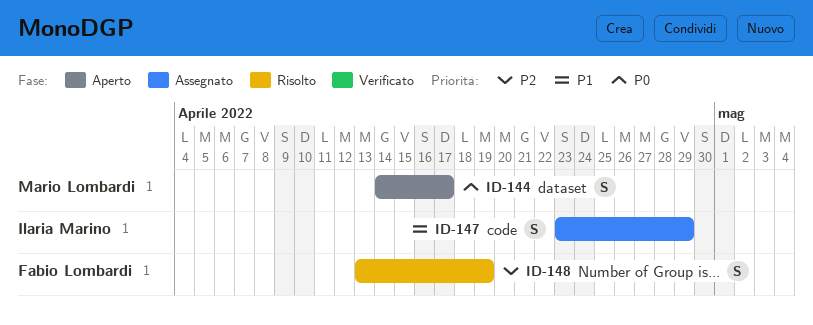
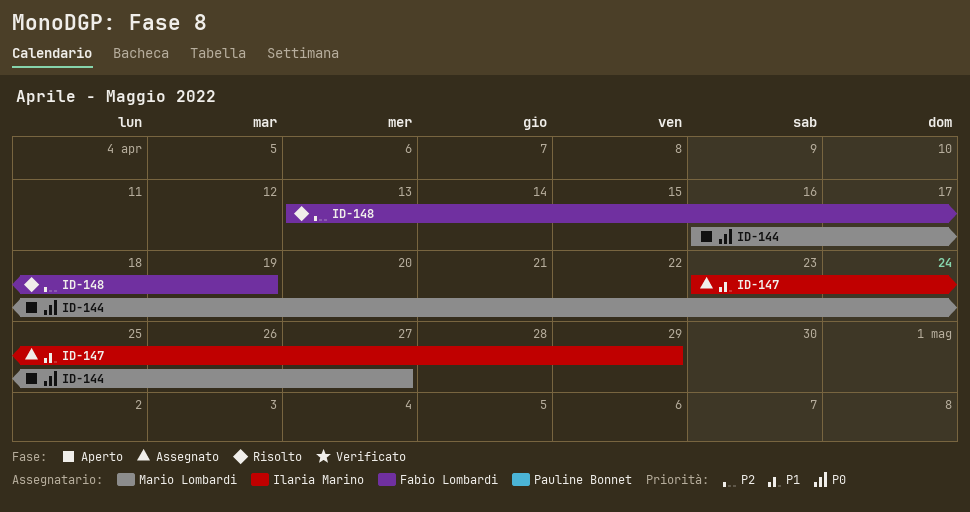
ID-144, start: Apr 14 -> Apr 16
ID-144, due: Apr 17 -> Apr 27

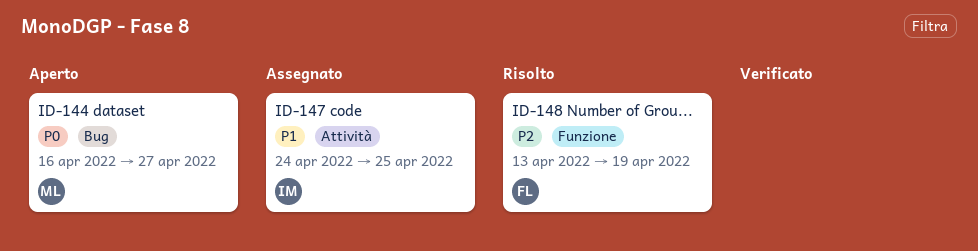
ID-147, start: Apr 23 -> Apr 24
ID-147, due: Apr 29 -> Apr 25

